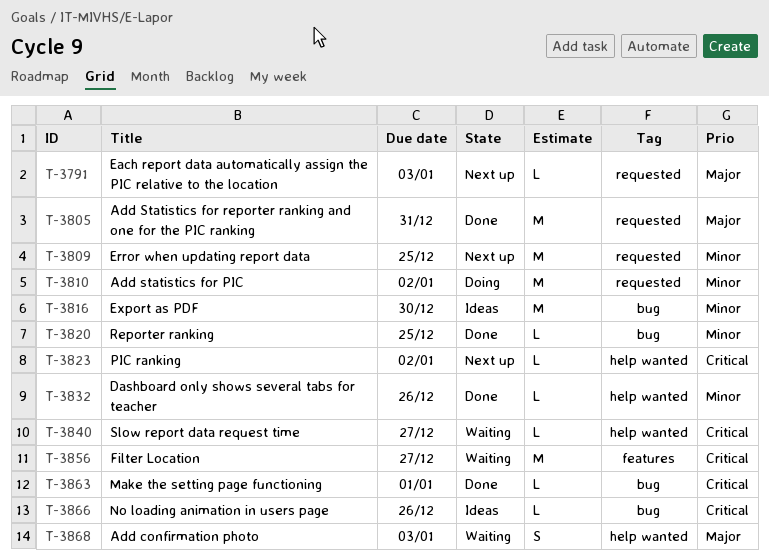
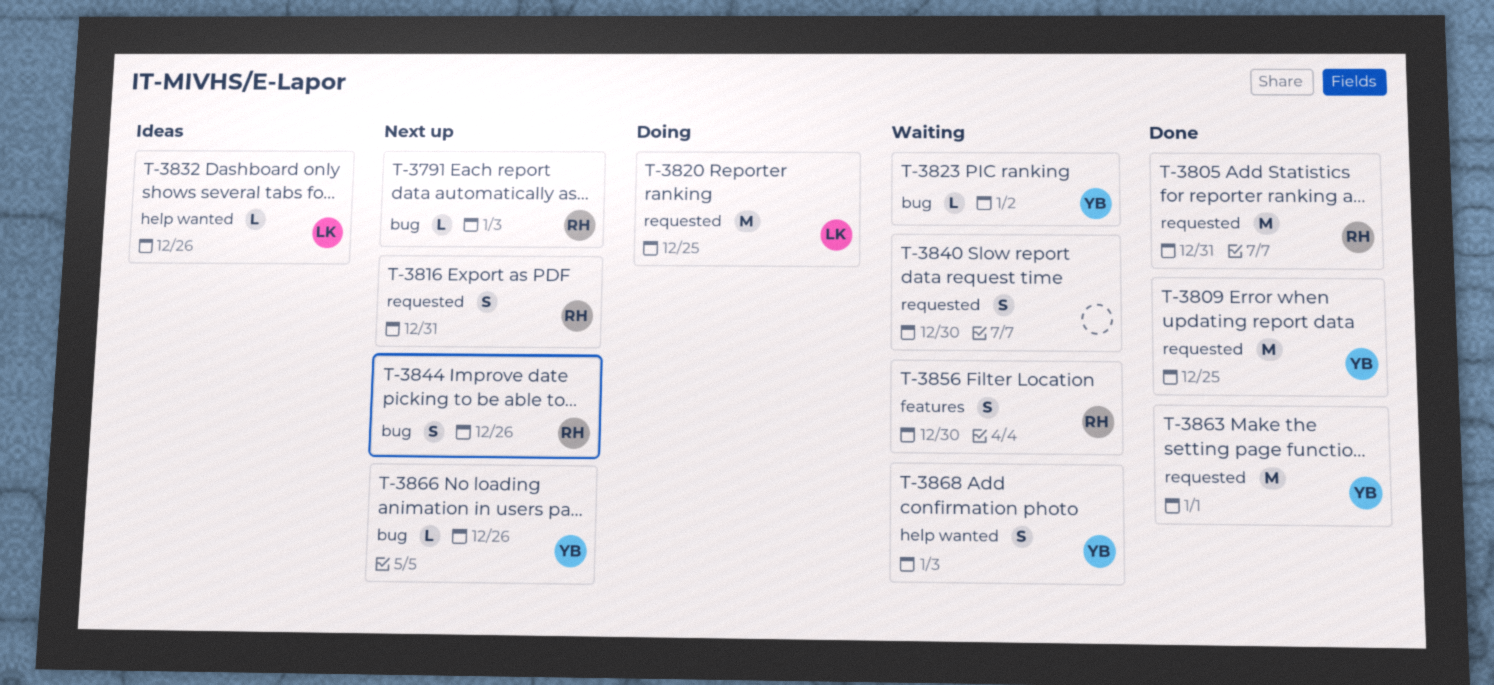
T-3791, label: requested -> bug
T-3809, status: Next up -> Done
T-3810: present -> none
T-3816, status: Ideas -> Next up
T-3816, label: bug -> requested
T-3816, estimate: M -> S
T-3816, due: Dec 30 -> Dec 31
T-3820, status: Done -> Doing
T-3820, label: bug -> requested
T-3820, estimate: L -> M
T-3823, status: Next up -> Waiting
T-3823, label: help wanted -> bug
T-3832, status: Done -> Ideas
T-3840, label: help wanted -> requested
T-3840, estimate: L -> S
T-3840, due: Dec 27 -> Dec 30
T-3844: none -> present
T-3856, estimate: M -> S
T-3856, due: Dec 27 -> Dec 30
T-3863, label: bug -> requested
T-3863, estimate: L -> M
T-3866, status: Ideas -> Next up

